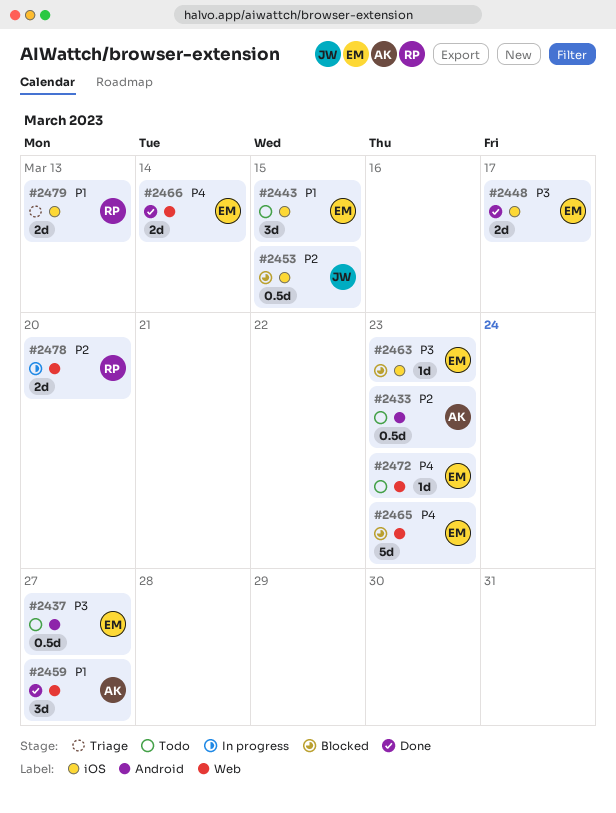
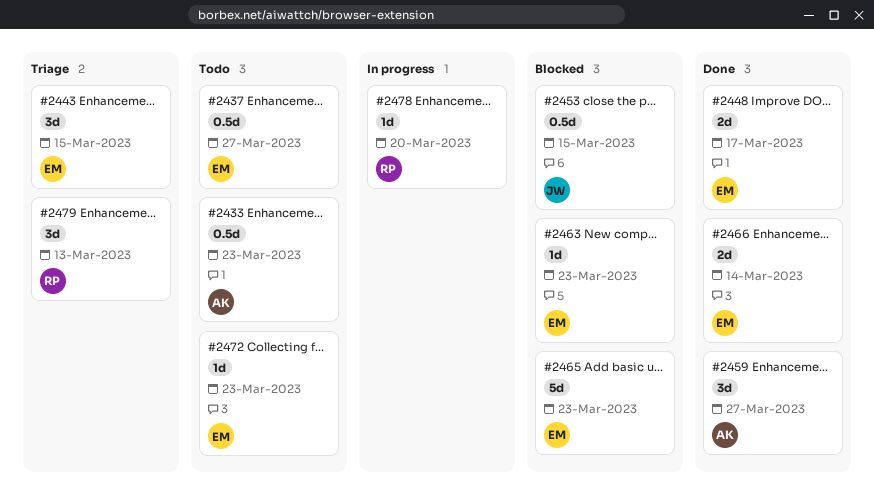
#2443, status: Todo -> Triage
#2478, estimate: 2d -> 1d
#2479, estimate: 2d -> 3d

